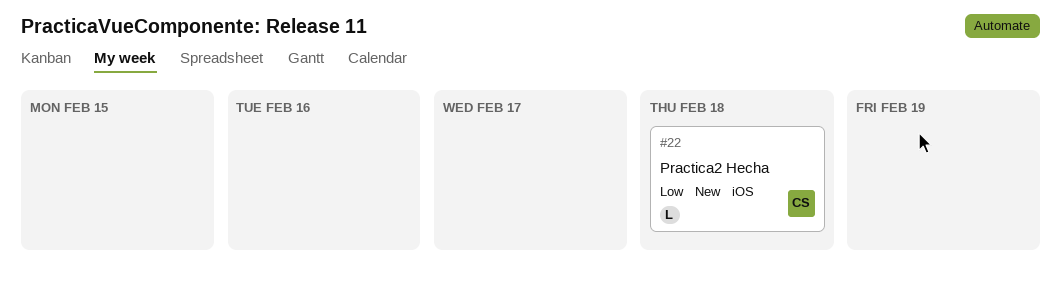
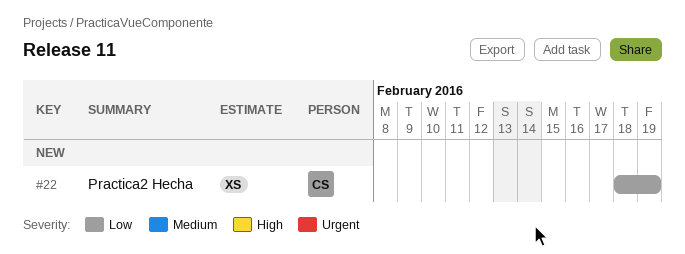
#22, estimate: L -> XS
#22, due: Feb 18 -> Feb 19

